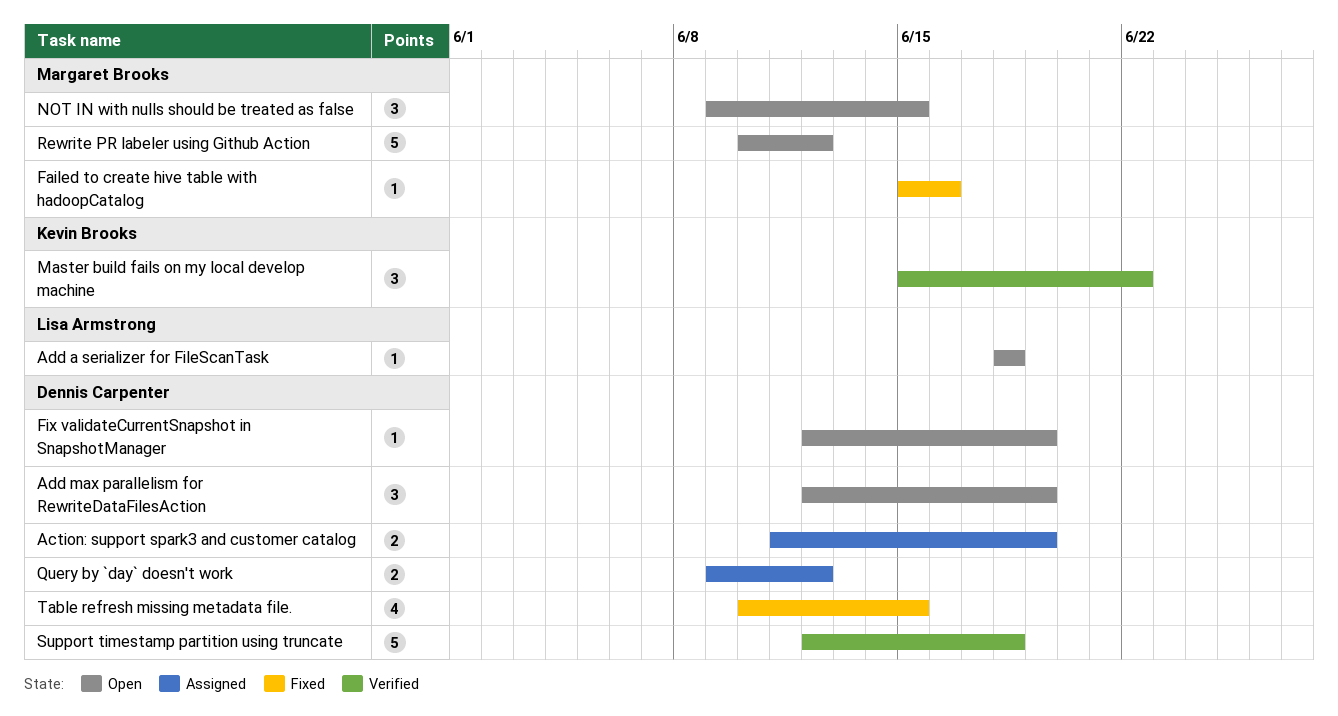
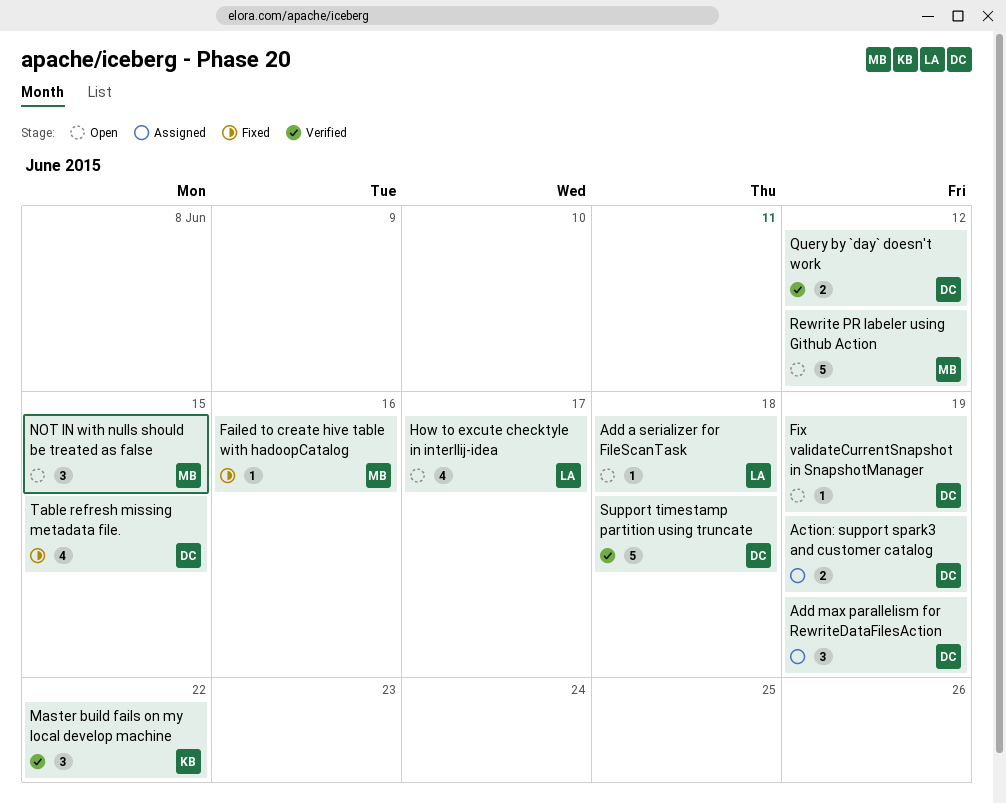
Add max parallelism for RewriteDataFilesAction, status: Open -> Assigned
How to excute checktyle in interllij-idea: none -> present
Query by `day` doesn't work, status: Assigned -> Verified

